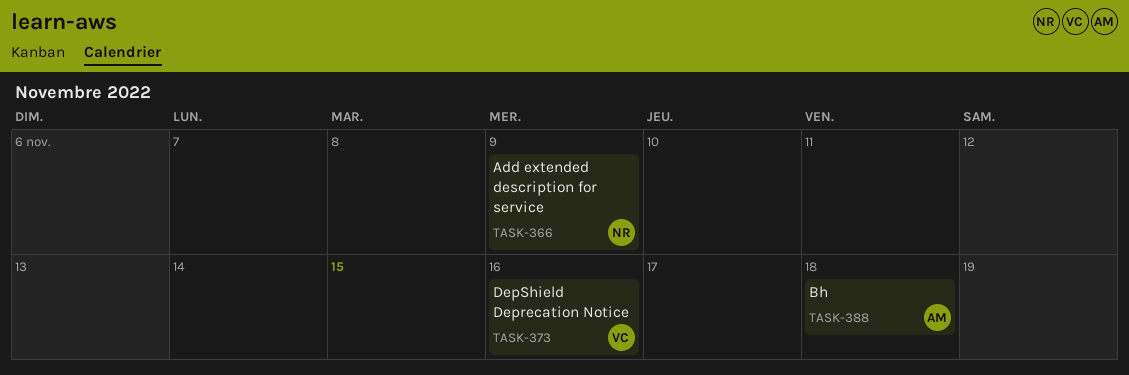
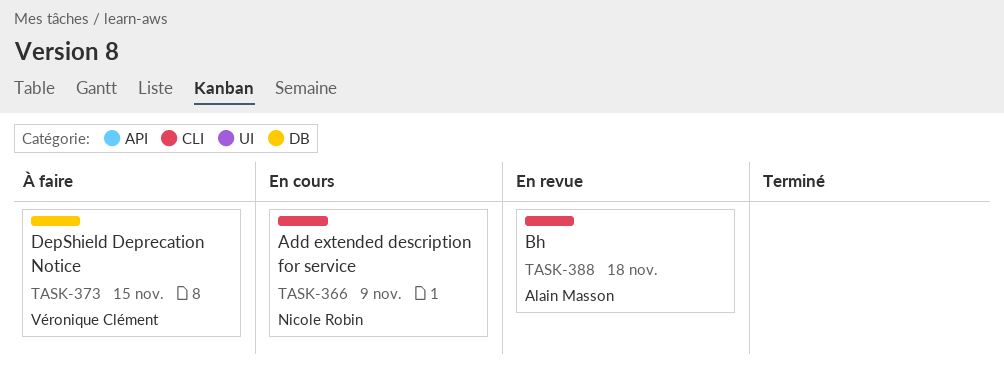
TASK-373, due: Nov 16 -> Nov 15

